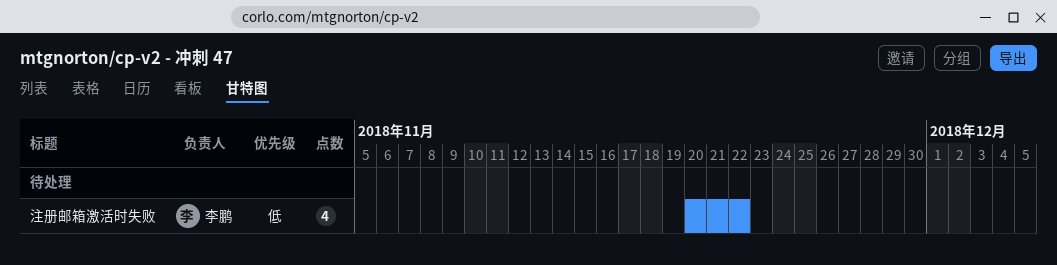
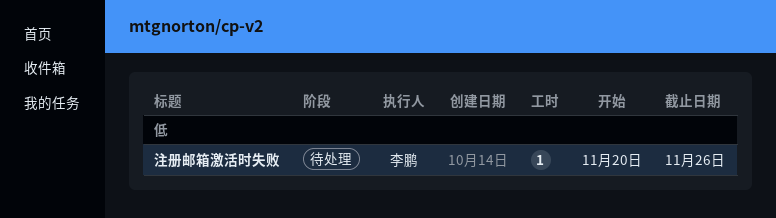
注册邮箱激活时失败, estimate: 4 -> 1
注册邮箱激活时失败, due: Nov 22 -> Nov 26

